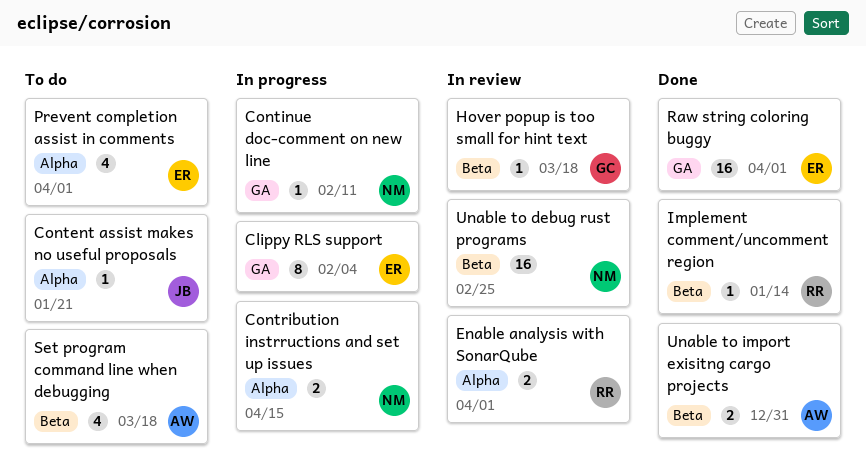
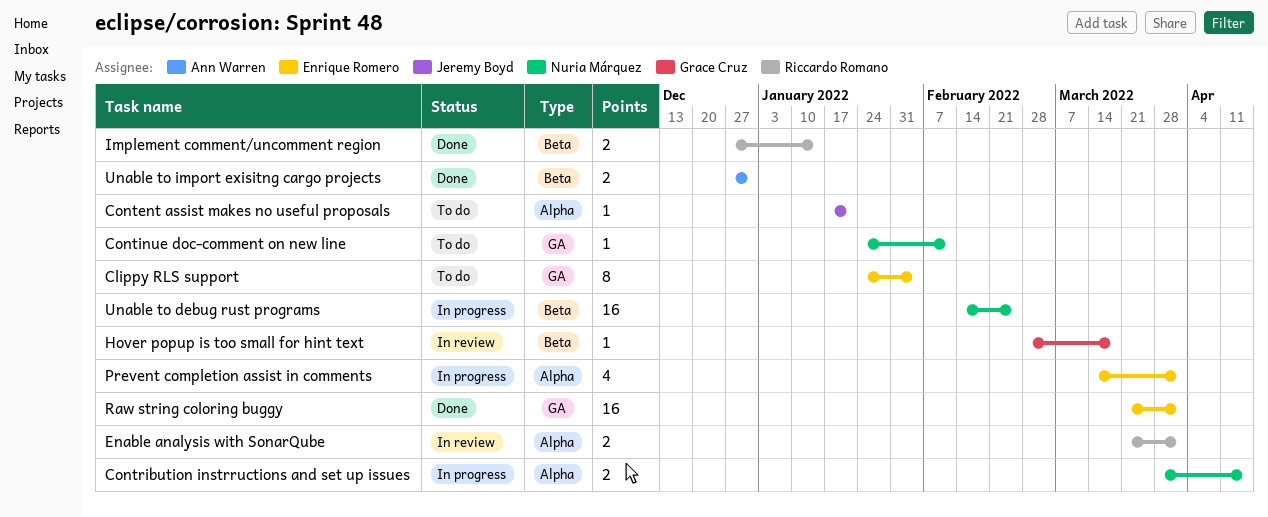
Clippy RLS support, status: In progress -> To do
Continue doc-comment on new line, status: In progress -> To do
Implement comment/uncomment region, estimate: 1 -> 2
Prevent completion assist in comments, status: To do -> In progress
Set program command line when debugging: present -> none
Unable to debug rust programs, status: In review -> In progress

